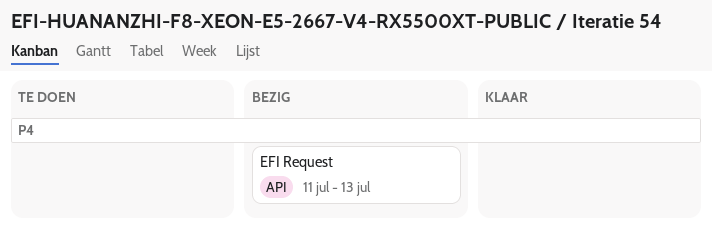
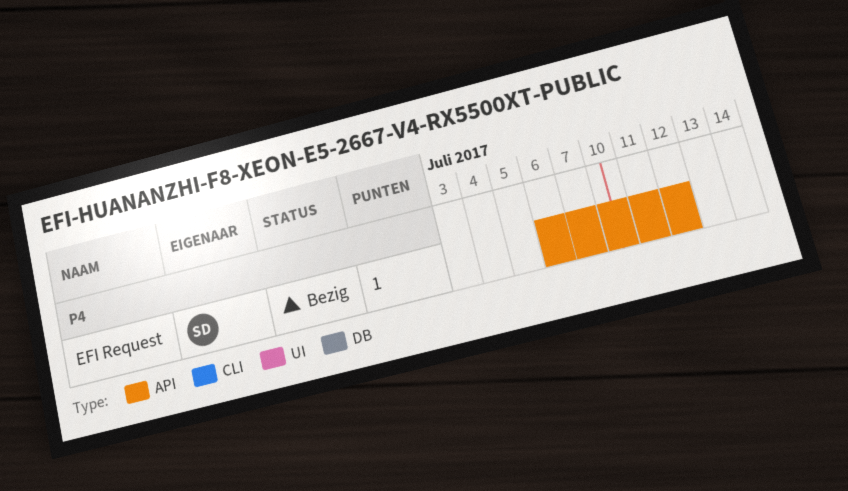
EFI Request, start: Jul 11 -> Jul 6
EFI Request, due: Jul 13 -> Jul 12

